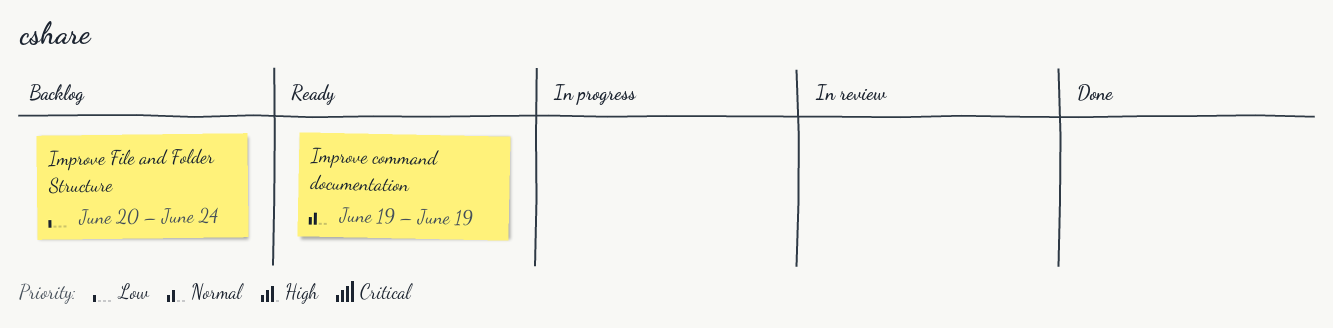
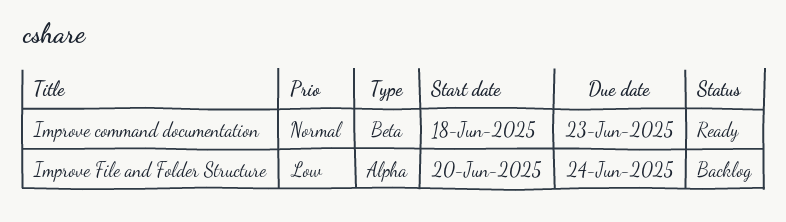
Improve command documentation, start: Jun 19 -> Jun 18
Improve command documentation, due: Jun 19 -> Jun 23

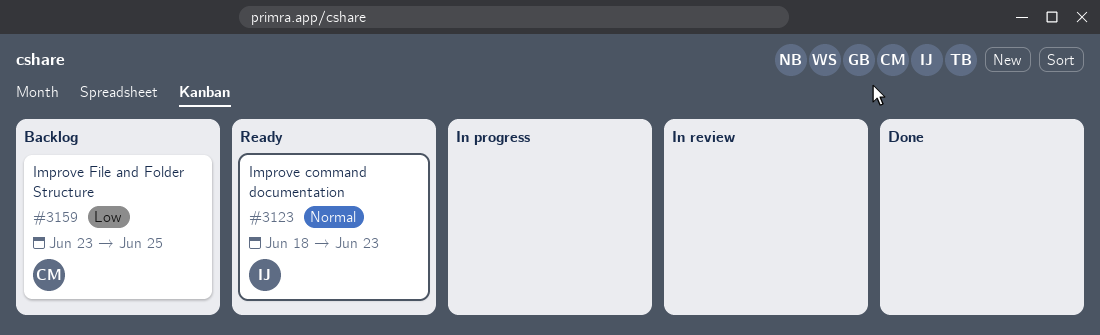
Improve File and Folder Structure, start: Jun 20 -> Jun 23
Improve File and Folder Structure, due: Jun 24 -> Jun 25

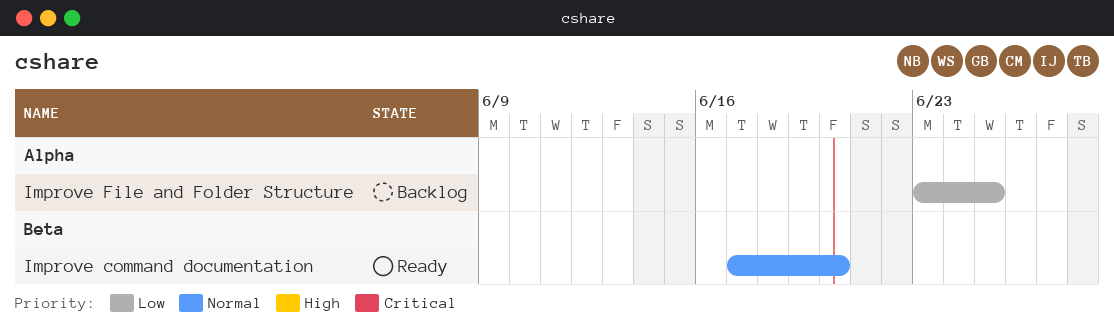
Improve command documentation, start: Jun 18 -> Jun 17
Improve command documentation, due: Jun 23 -> Jun 20

